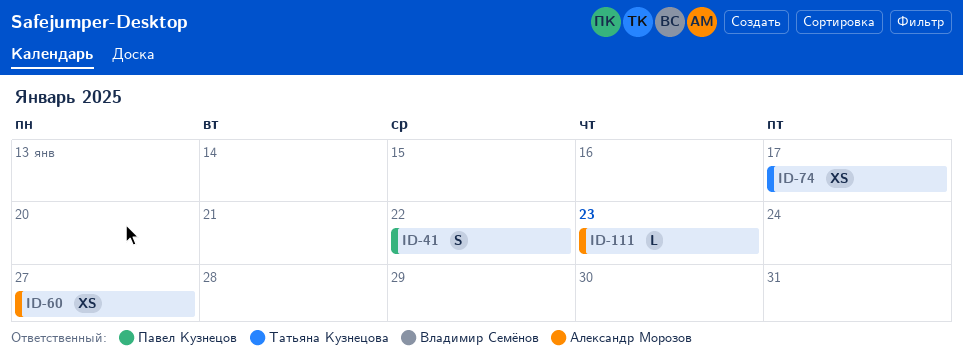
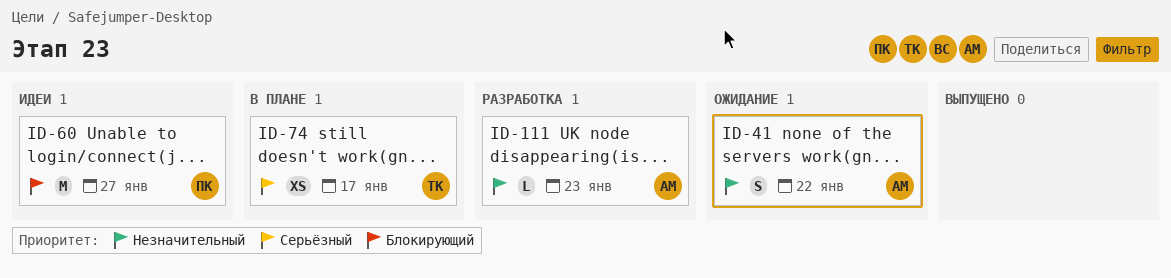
ID-41, owner: Павел Кузнецов -> Александр Морозов
ID-60, owner: Александр Морозов -> Павел Кузнецов
ID-60, estimate: XS -> M

